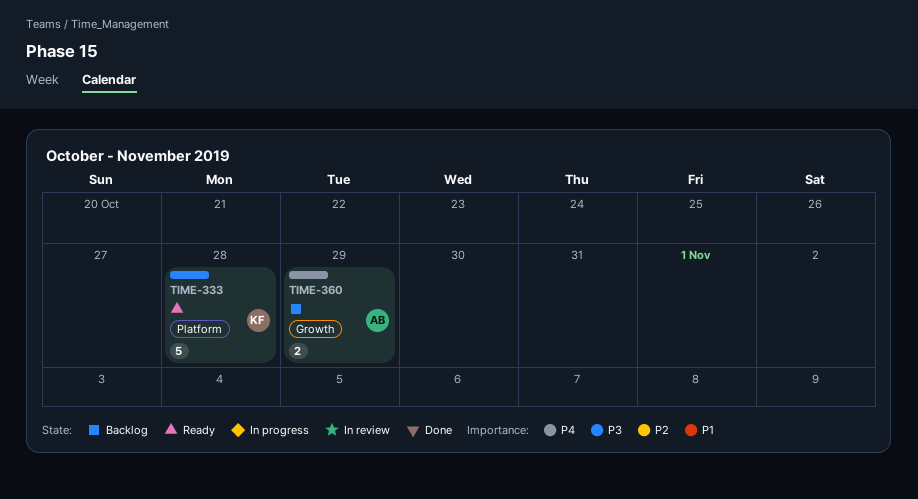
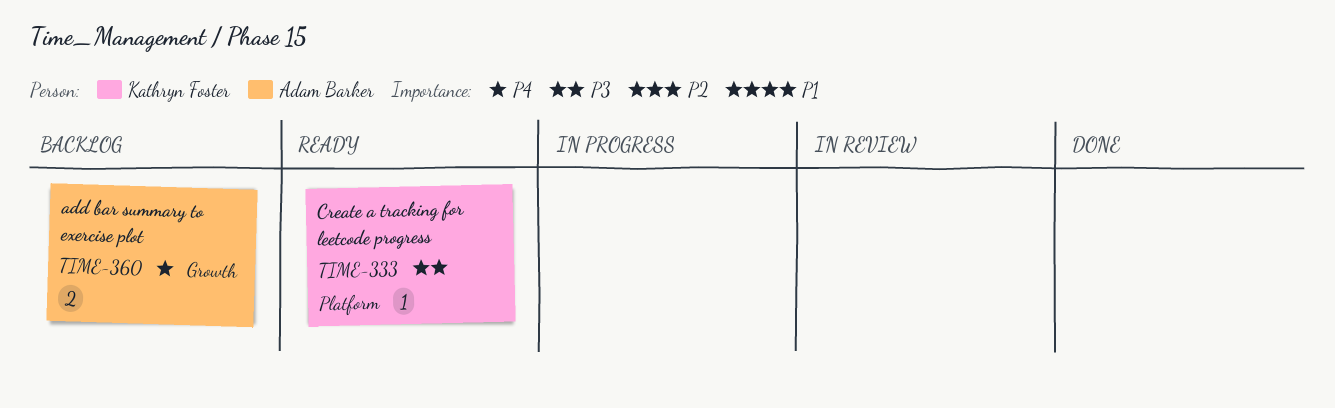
TIME-333, estimate: 5 -> 1

